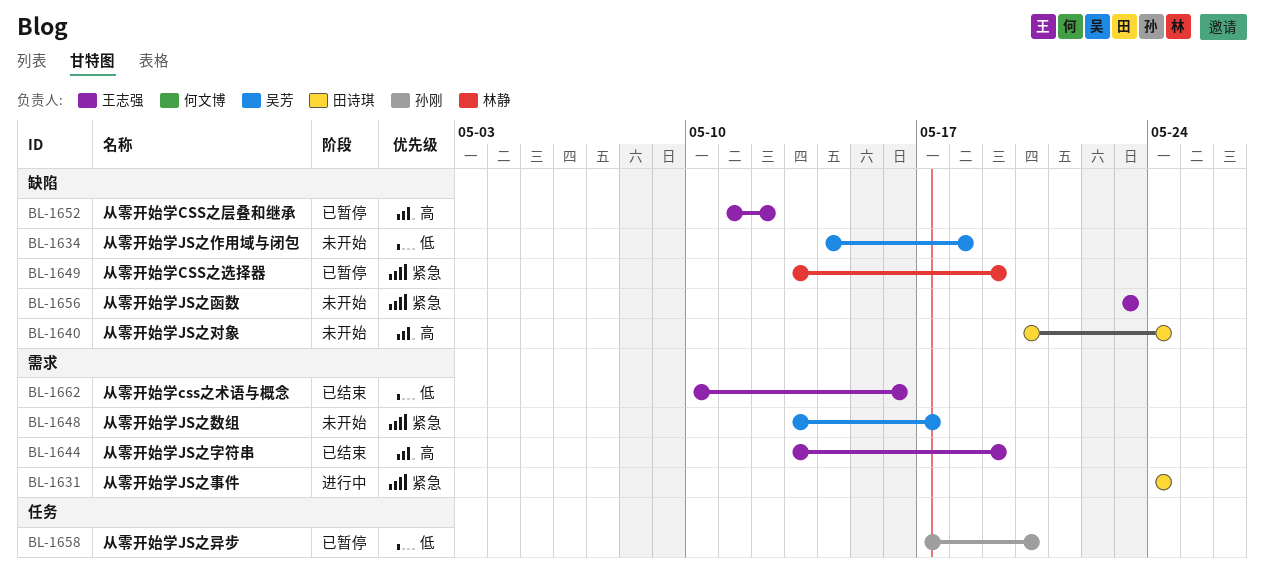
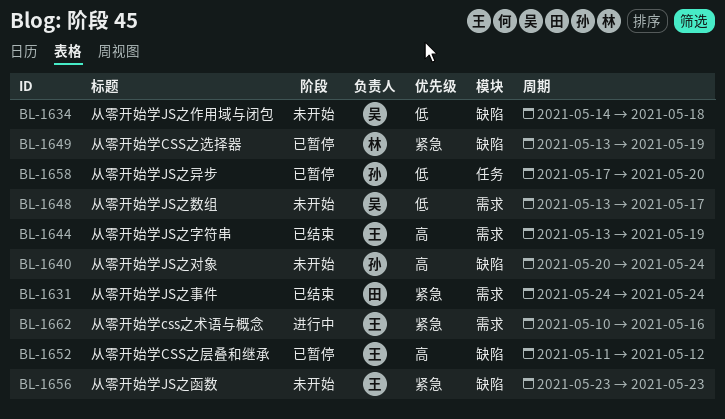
BL-1631, status: 进行中 -> 已结束
BL-1640, owner: 田诗琪 -> 孙刚
BL-1648, priority: 紧急 -> 低
BL-1662, status: 已结束 -> 进行中
BL-1662, priority: 低 -> 紧急

